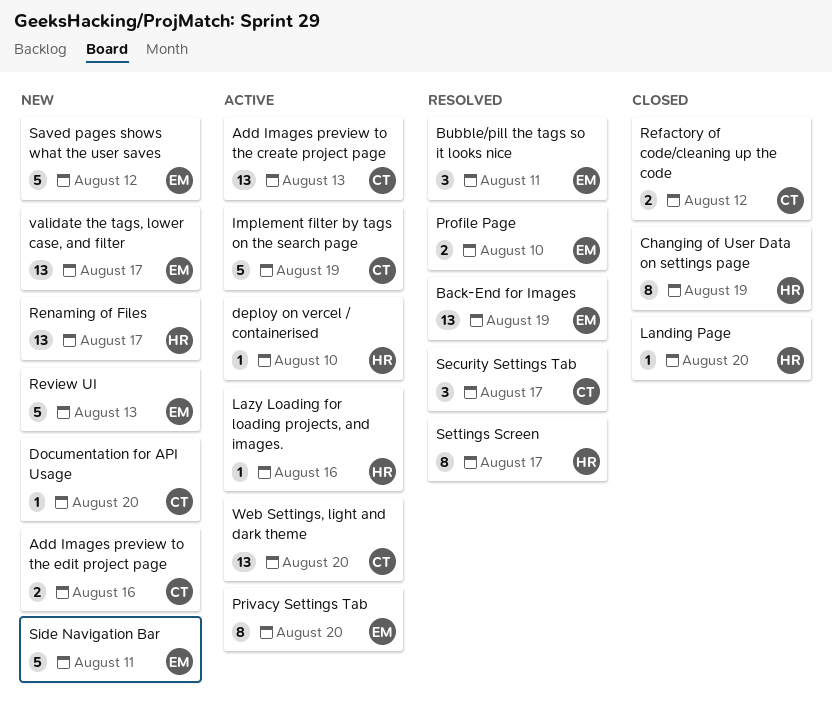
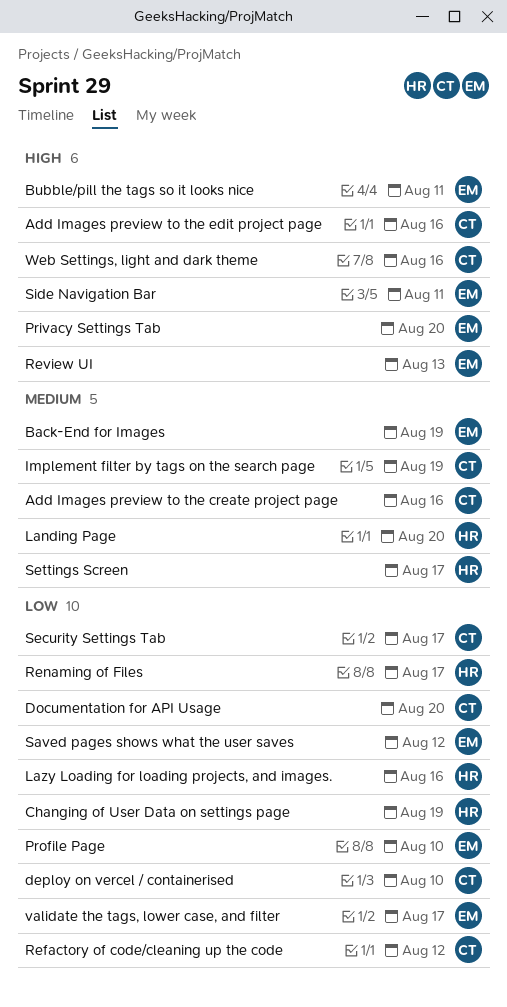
Add Images preview to the create project page, due: Aug 13 -> Aug 16
deploy on vercel / containerised, owner: HR -> CT
Web Settings, light and dark theme, due: Aug 20 -> Aug 16

